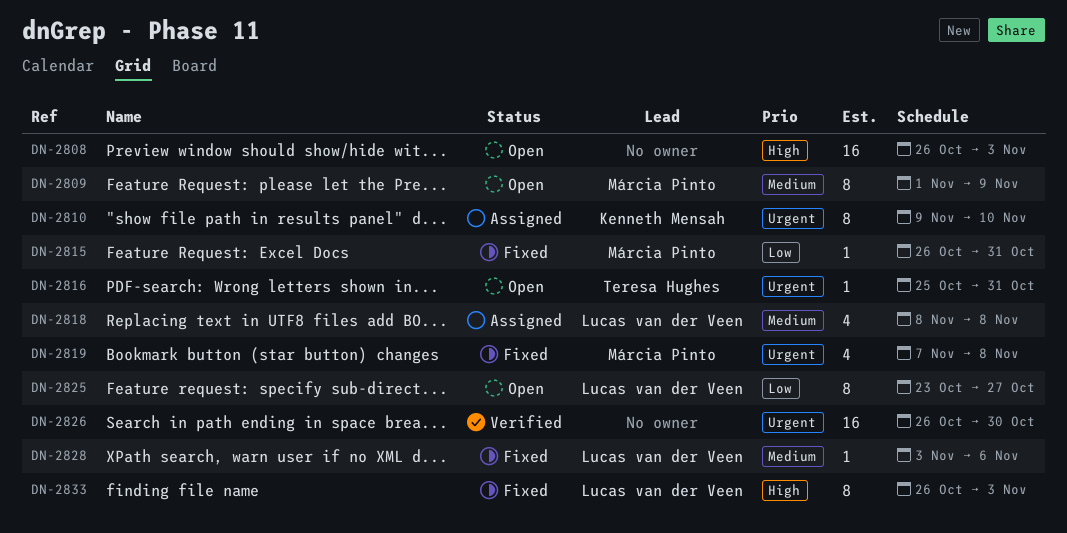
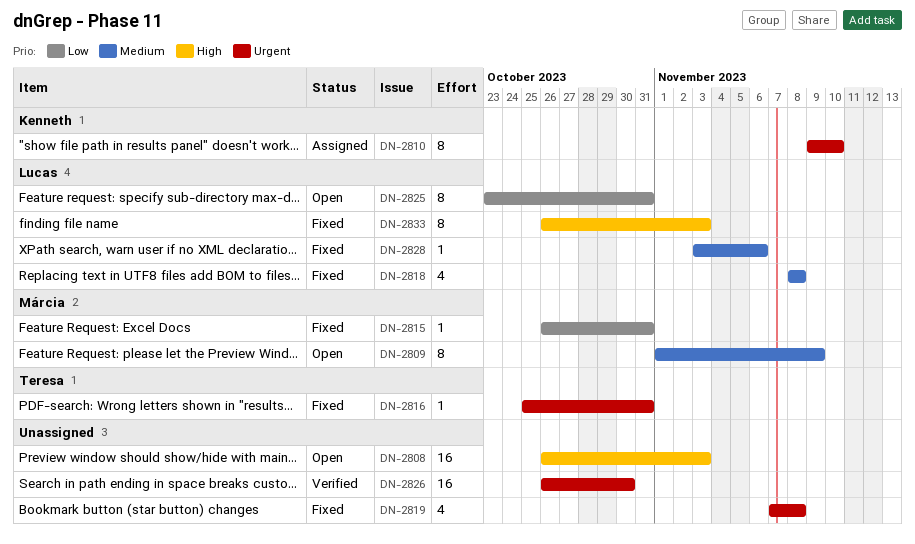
DN-2816, status: Open -> Fixed
DN-2818, status: Assigned -> Fixed
DN-2819, owner: Márcia Pinto -> none
DN-2825, due: Oct 27 -> Oct 31

